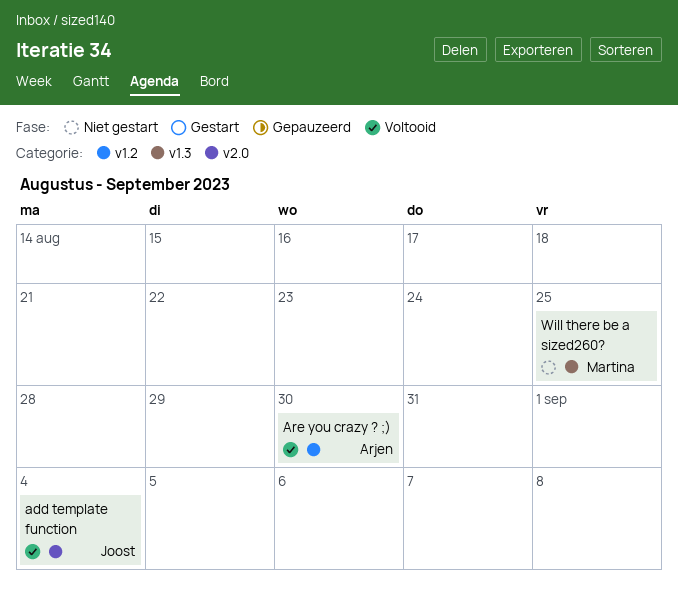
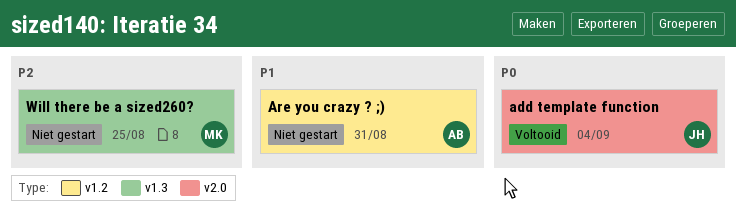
Are you crazy ? ;), status: Voltooid -> Niet gestart
Are you crazy ? ;), due: Aug 30 -> Aug 31

